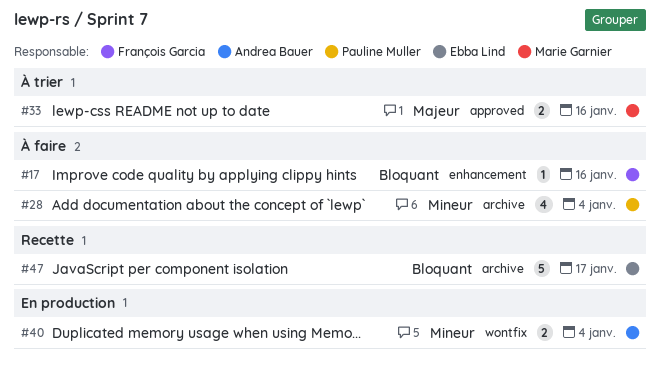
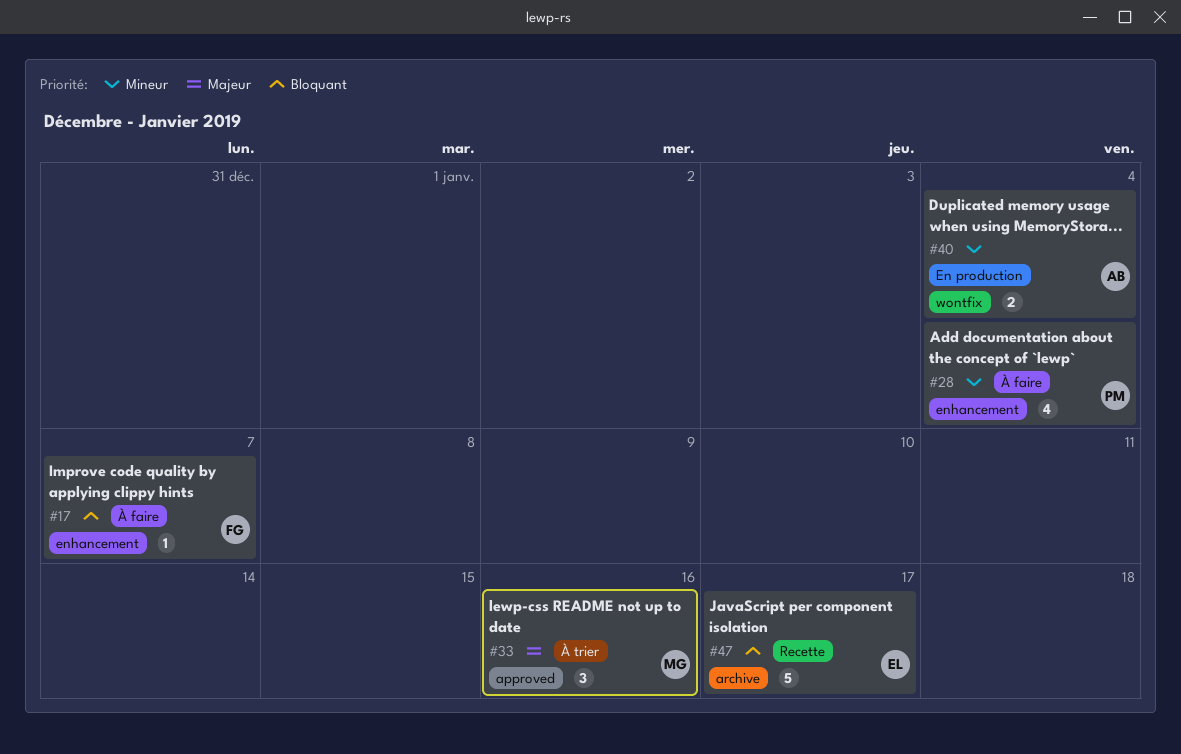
#17, due: Jan 16 -> Jan 7
#28, label: archive -> enhancement
#33, estimate: 2 -> 3

